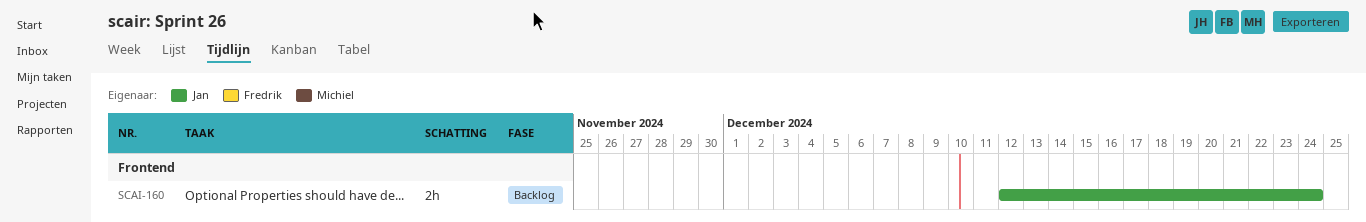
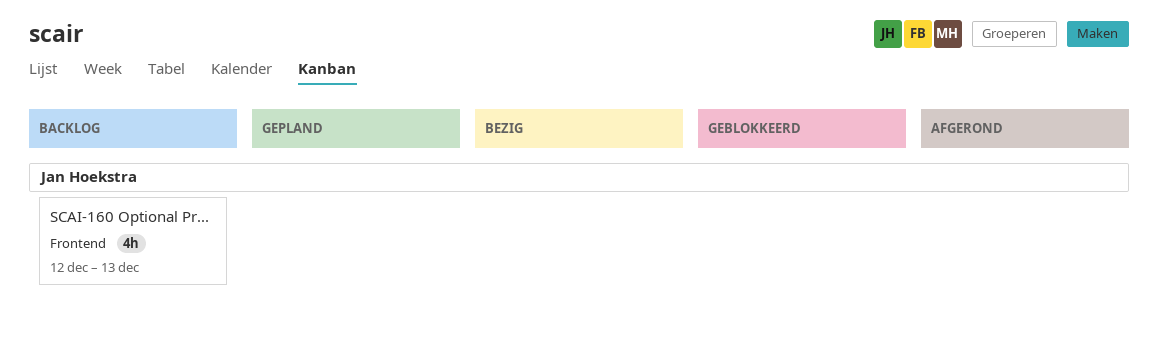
SCAI-160, estimate: 2h -> 4h
SCAI-160, due: Dec 24 -> Dec 13

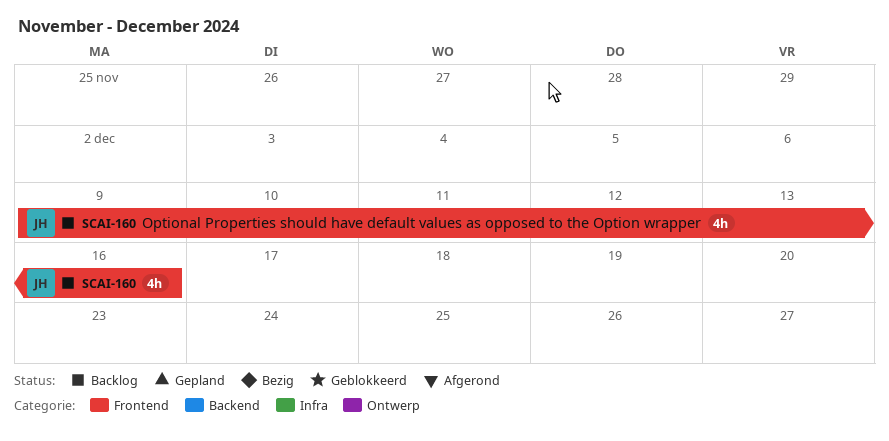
SCAI-160, start: Dec 12 -> Dec 9
SCAI-160, due: Dec 13 -> Dec 16

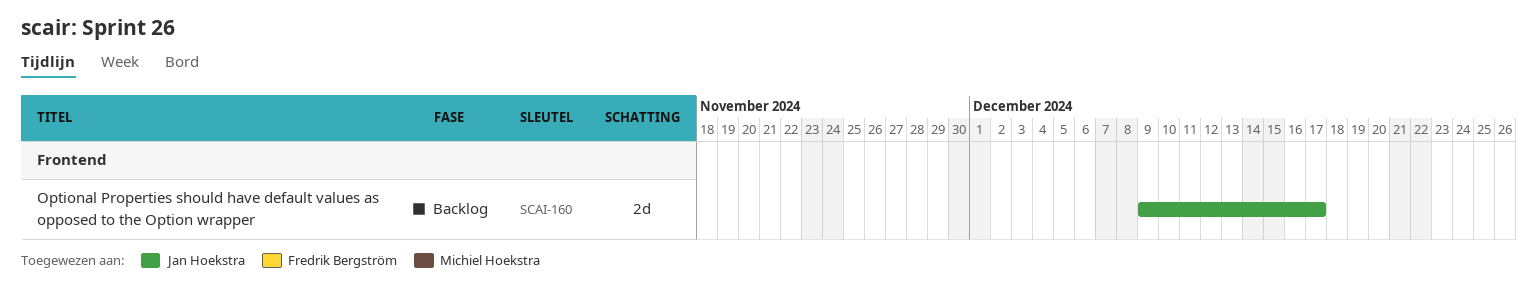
SCAI-160, estimate: 4h -> 2d
SCAI-160, due: Dec 16 -> Dec 17

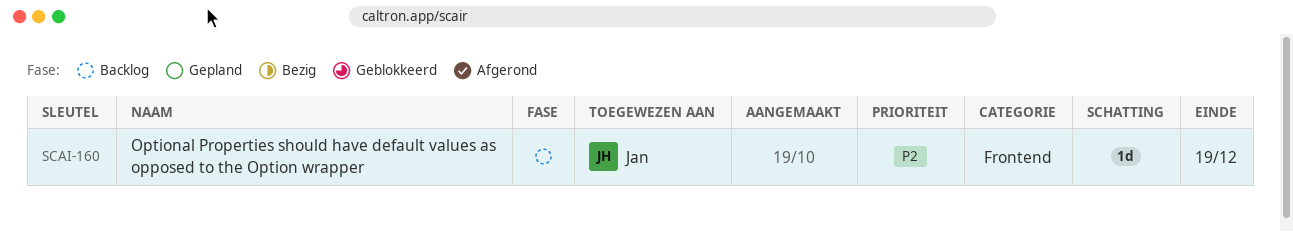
SCAI-160, estimate: 2d -> 1d
SCAI-160, due: Dec 17 -> Dec 19

